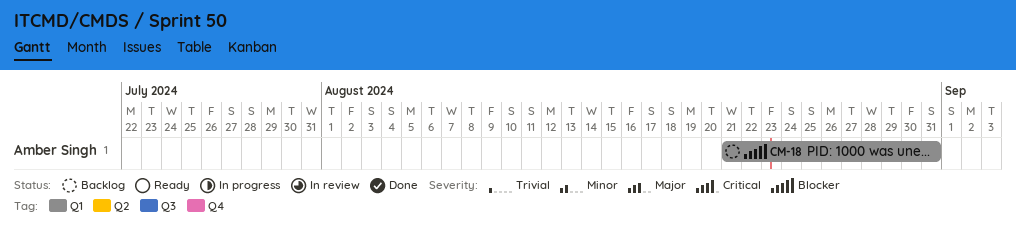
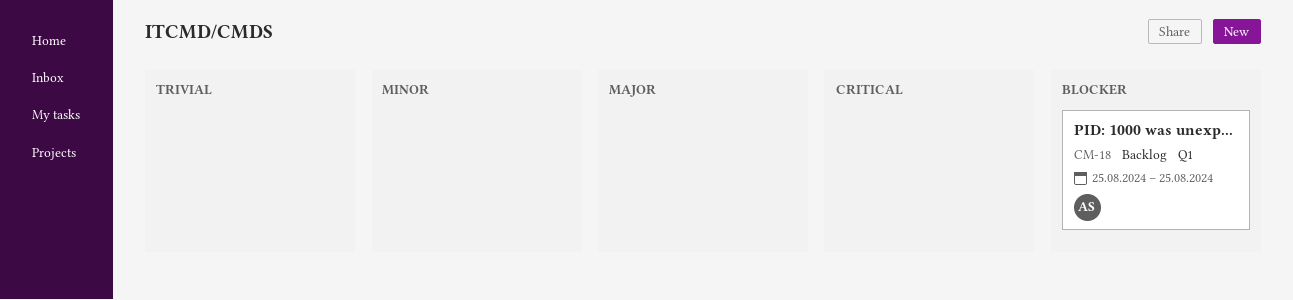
CM-18, start: Aug 21 -> Aug 25
CM-18, due: Aug 31 -> Aug 25

